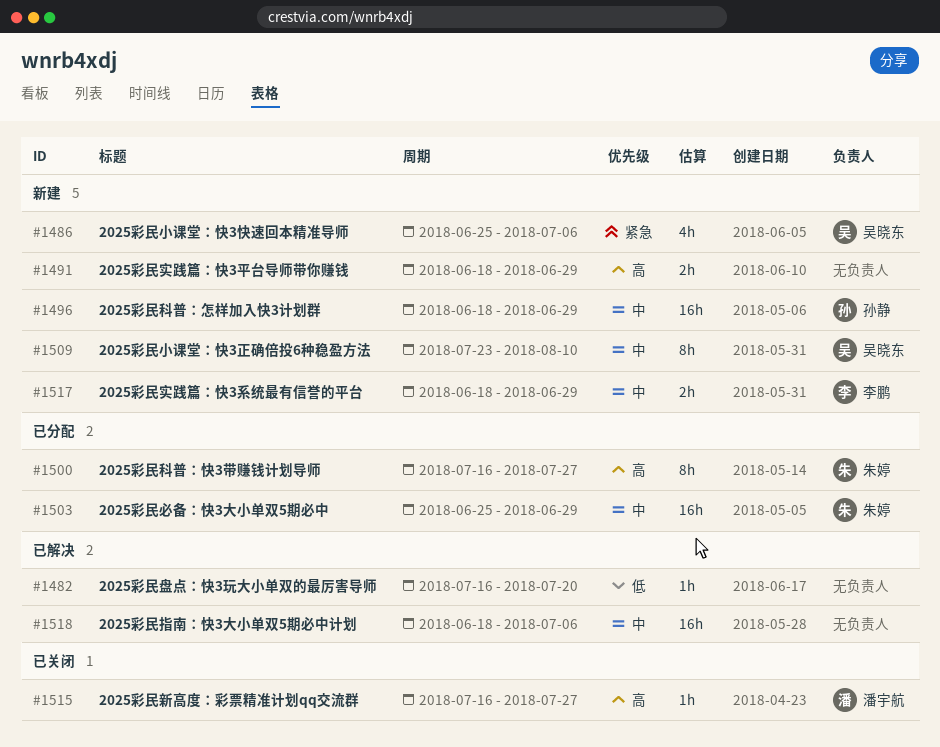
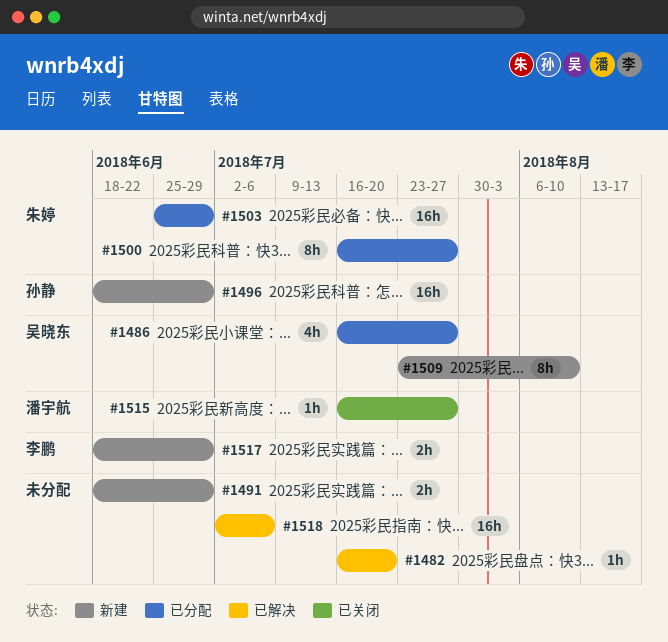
#1486, status: 新建 -> 已分配
#1486, start: Jun 25 -> Jul 16
#1486, due: Jul 6 -> Jul 27
#1518, start: Jun 18 -> Jul 2

